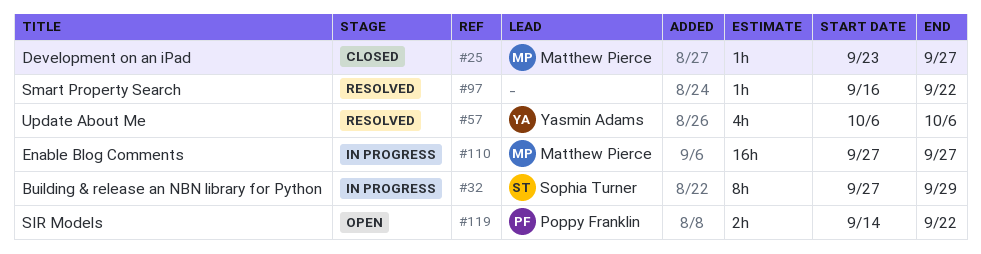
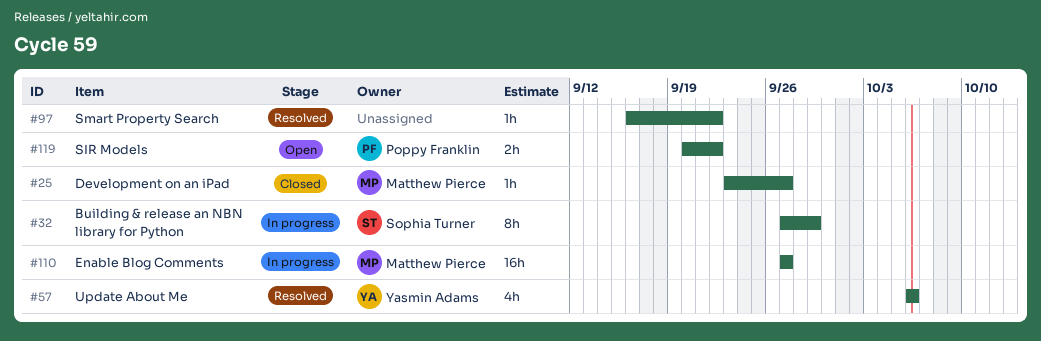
#119, start: Sep 14 -> Sep 20

